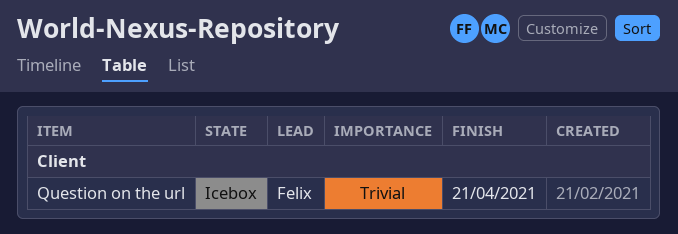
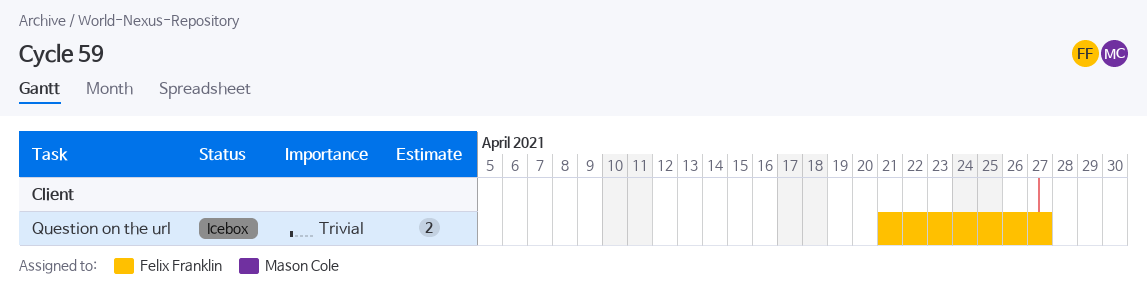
Question on the url, due: Apr 21 -> Apr 27

